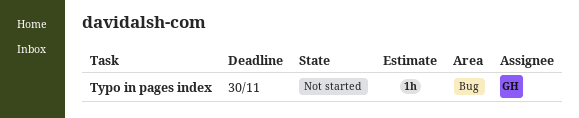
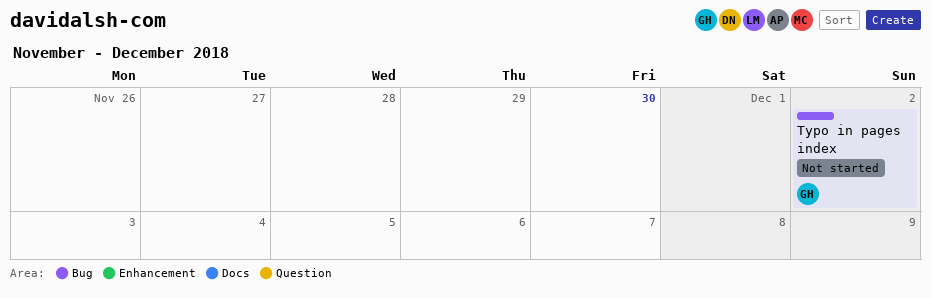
Typo in pages index, due: Nov 30 -> Dec 2

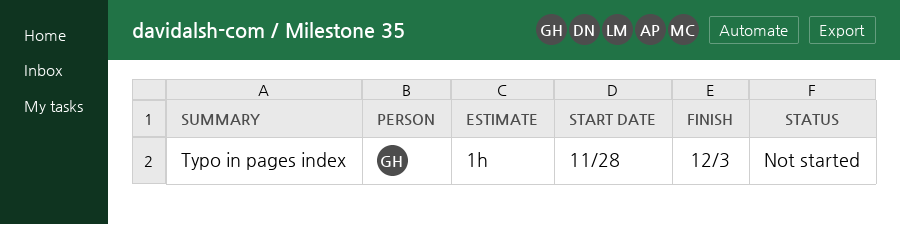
Typo in pages index, due: Dec 2 -> Dec 3

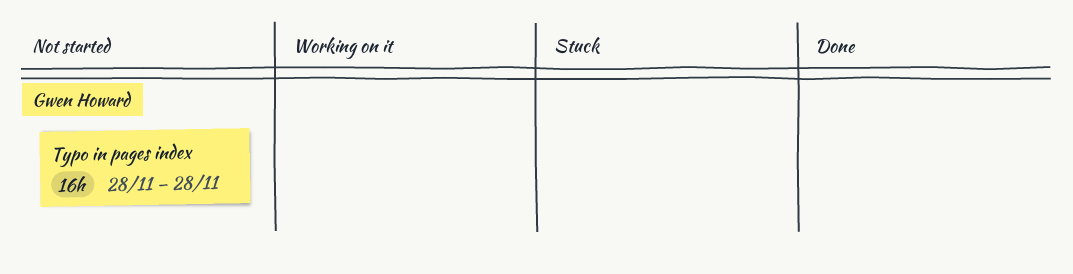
Typo in pages index, estimate: 1h -> 16h
Typo in pages index, due: Dec 3 -> Nov 28

